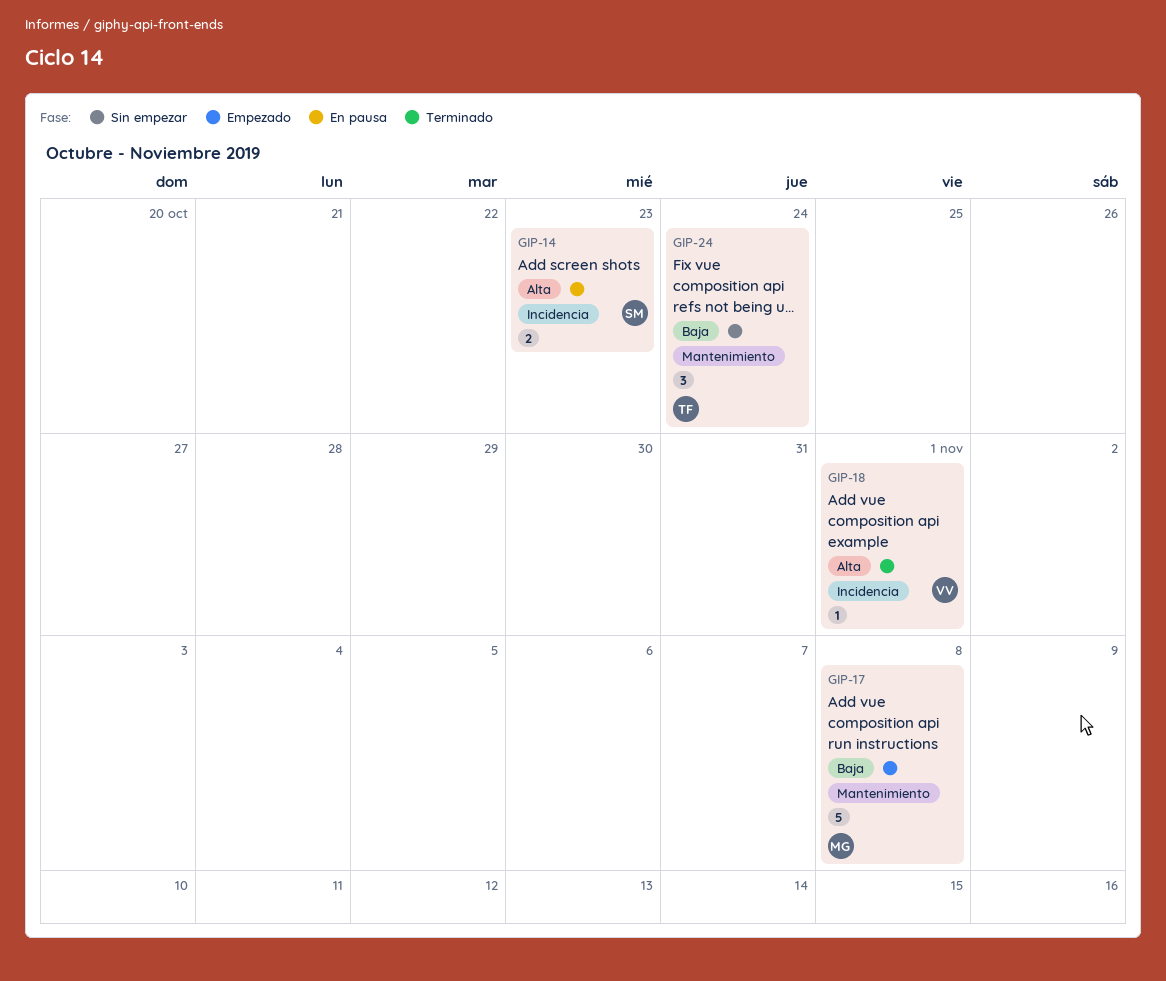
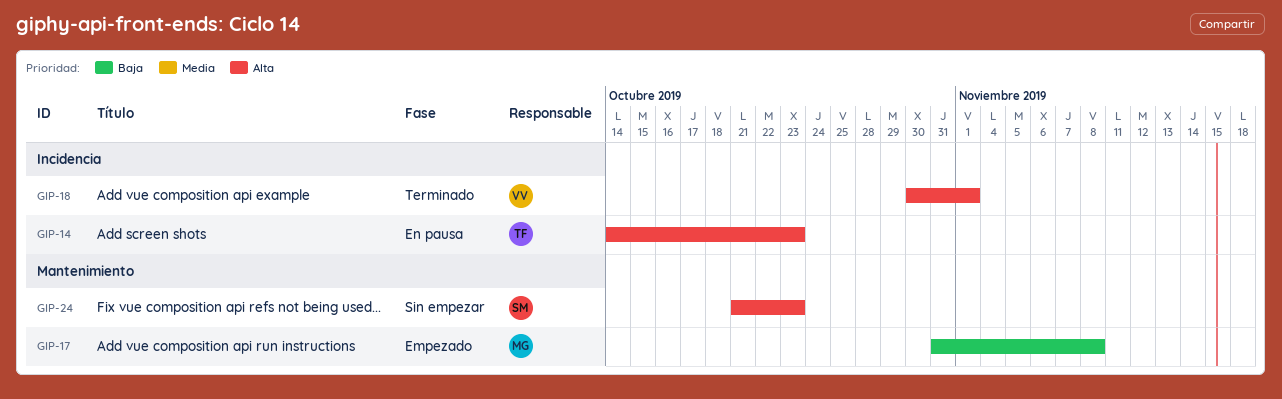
GIP-14, owner: SM -> TF
GIP-24, owner: TF -> SM
GIP-24, priority: Baja -> Alta
GIP-24, due: Oct 24 -> Oct 23

